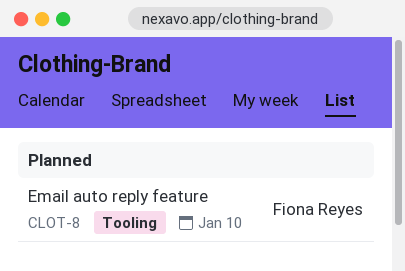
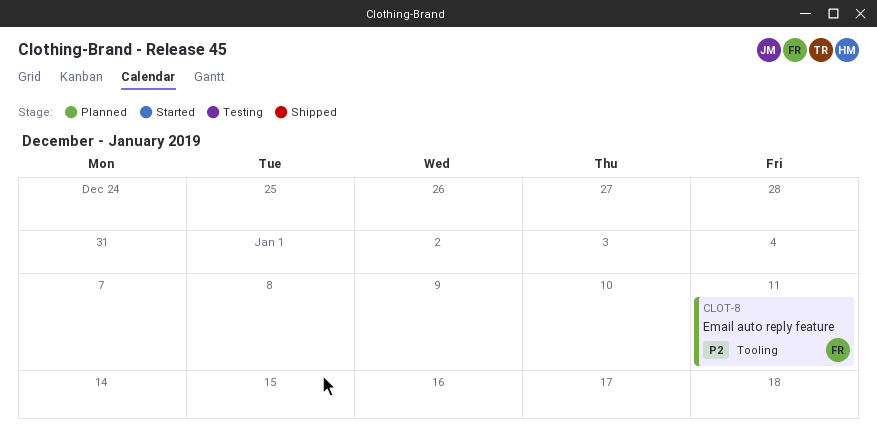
CLOT-8, due: Jan 10 -> Jan 11

